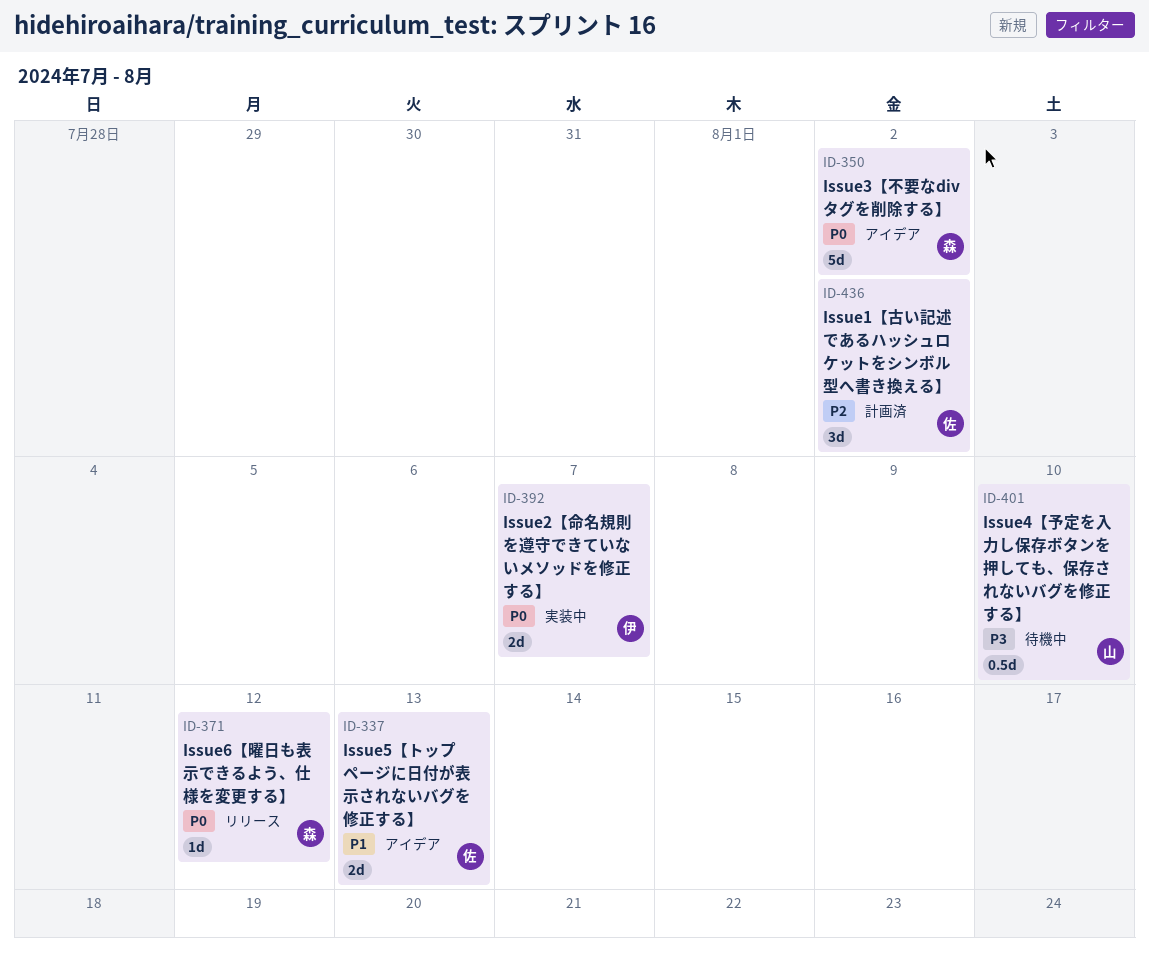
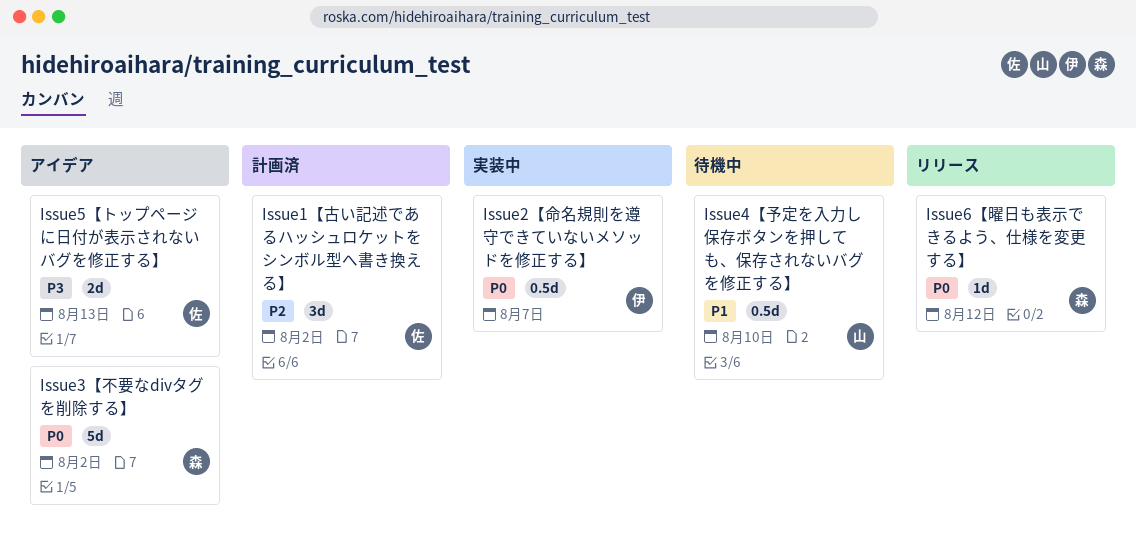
Issue2【命名規則を遵守できていないメソッドを修正する】, estimate: 2d -> 0.5d
Issue4【予定を入力し保存ボタンを押しても、保存されないバグを修正する】, priority: P3 -> P1
Issue5【トップページに日付が表示されないバグを修正する】, priority: P1 -> P3

